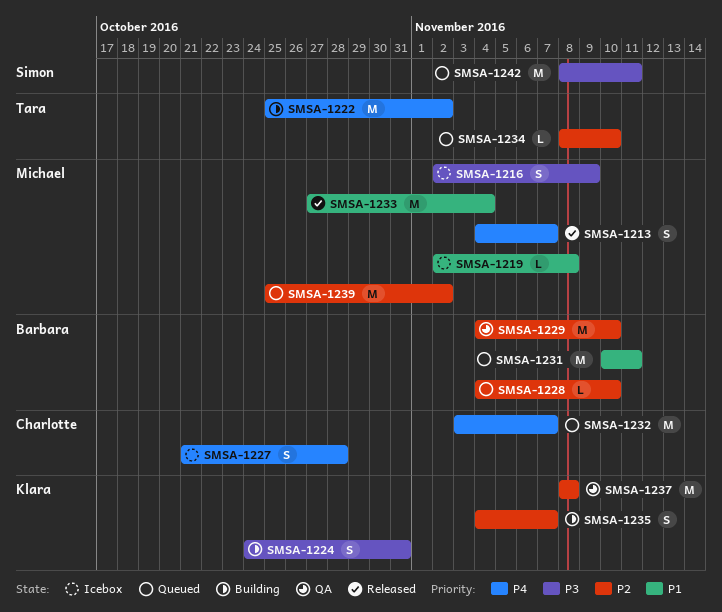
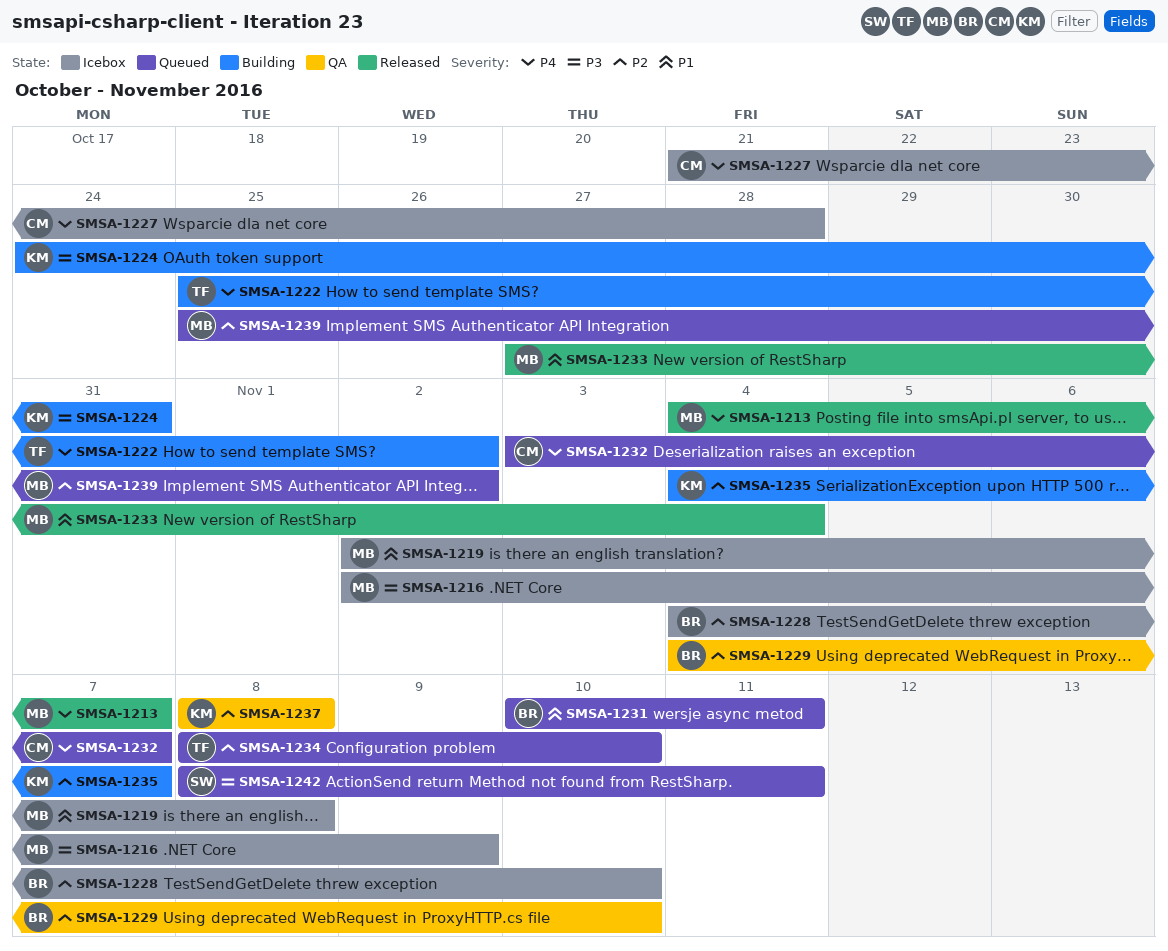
SMSA-1228, status: Queued -> Icebox

